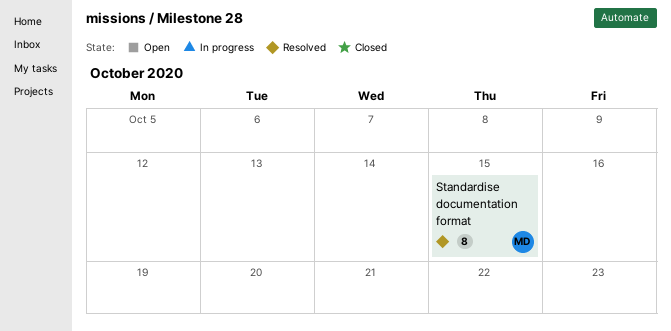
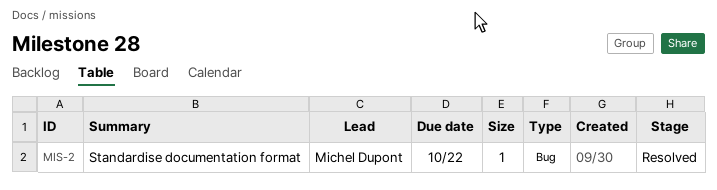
Standardise documentation format, estimate: 8 -> 1
Standardise documentation format, due: Oct 15 -> Oct 22

